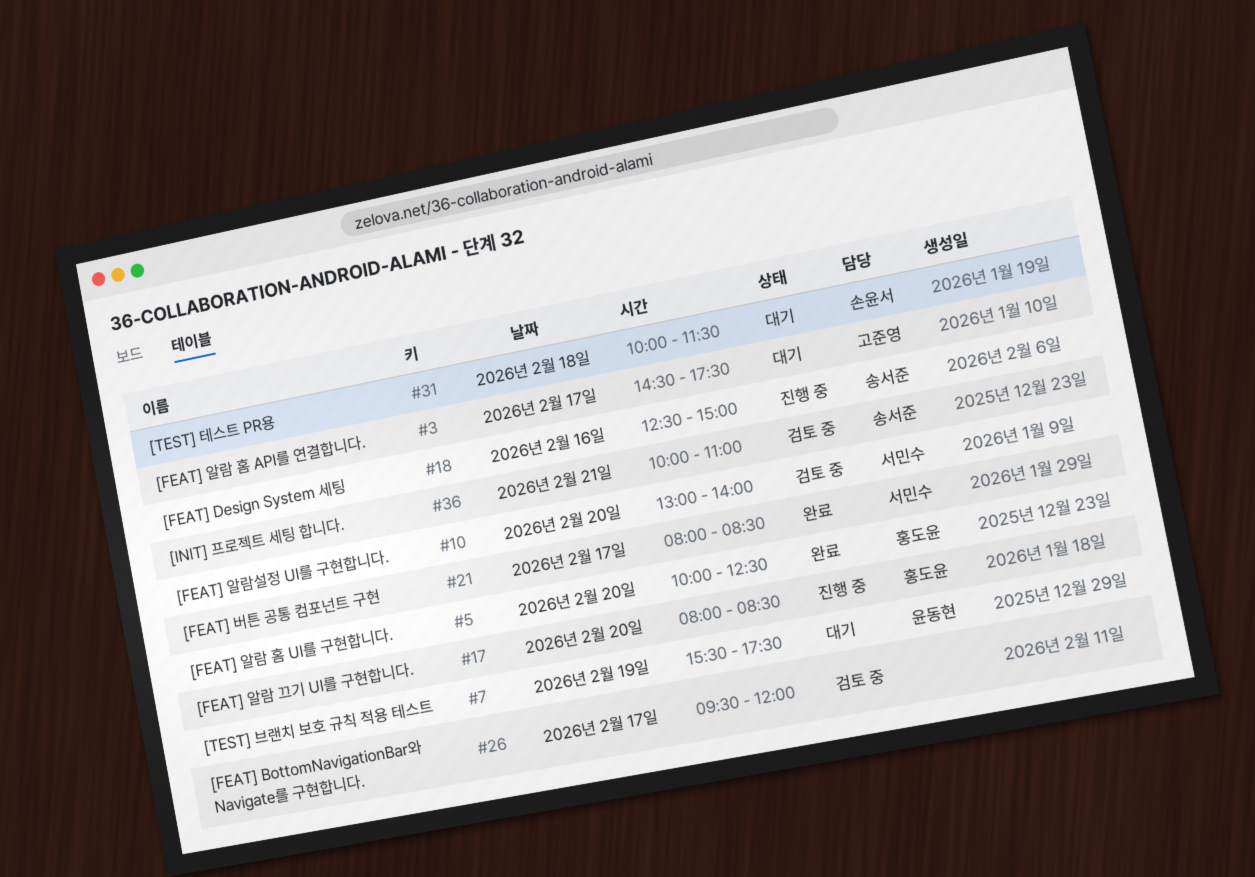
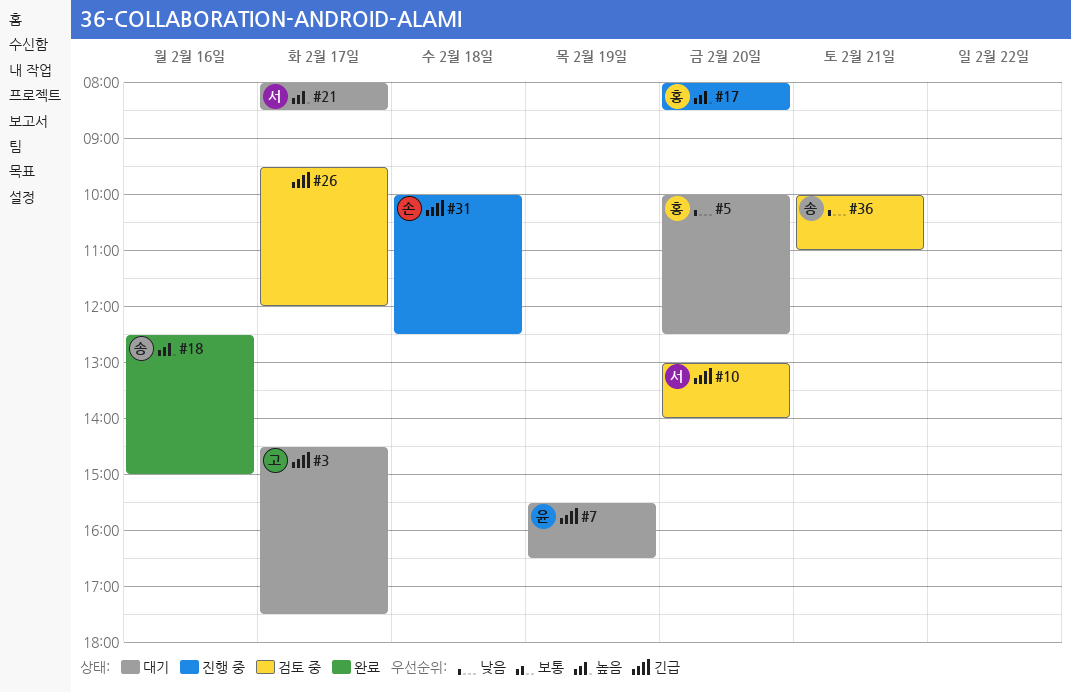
#5, status: 완료 -> 대기
#7, ends: 17:30 -> 16:30
#18, status: 진행 중 -> 완료
#21, status: 완료 -> 대기
#31, status: 대기 -> 진행 중
#31, ends: 11:30 -> 12:30

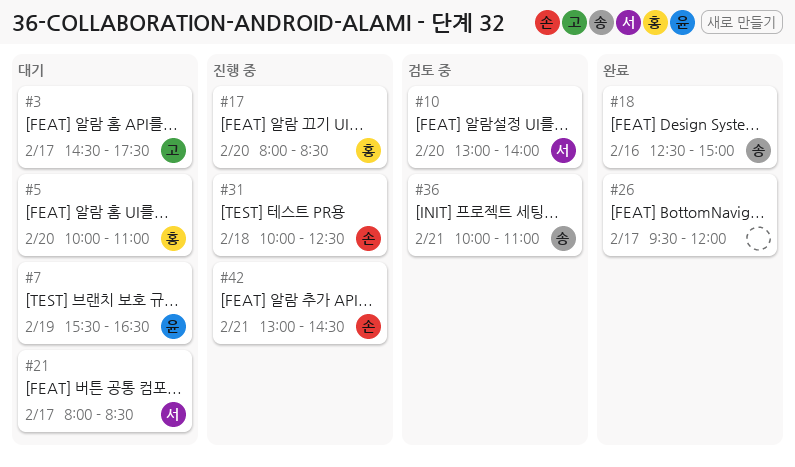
#5, ends: 12:30 -> 11:00
#26, status: 검토 중 -> 완료
#42: none -> present

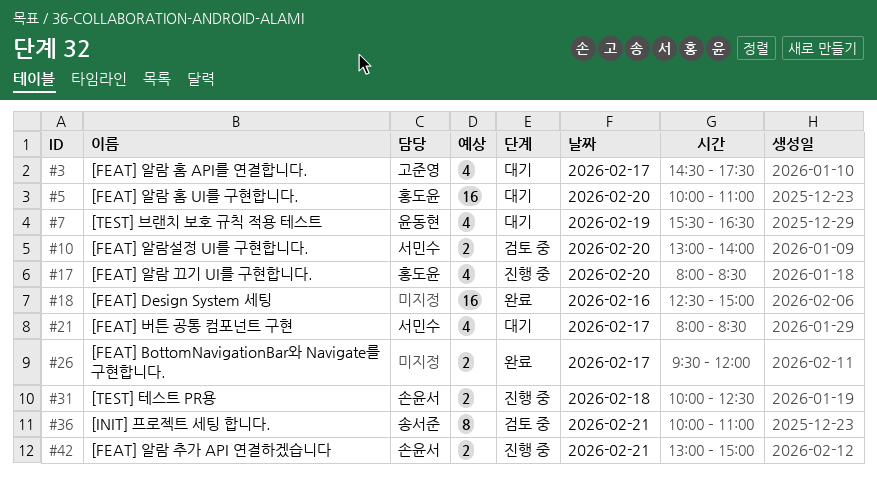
#18, owner: 송서준 -> none
#42, ends: 14:30 -> 15:00

